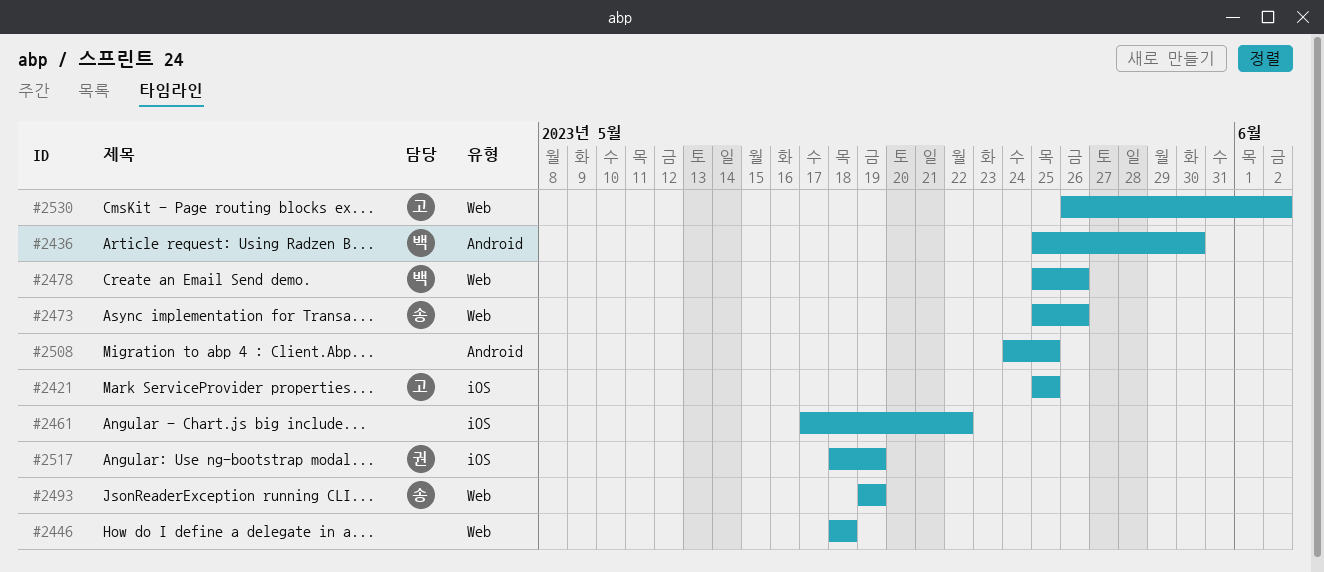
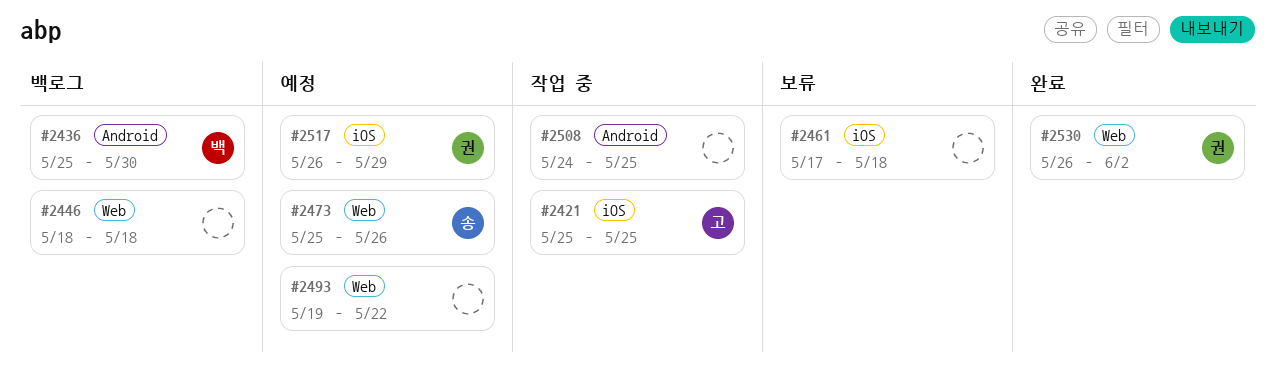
#2461, due: May 22 -> May 18
#2478: present -> none
#2493, owner: 송 -> none
#2493, due: May 19 -> May 22
#2517, start: May 18 -> May 26
#2517, due: May 19 -> May 29
#2530, owner: 고 -> 권

